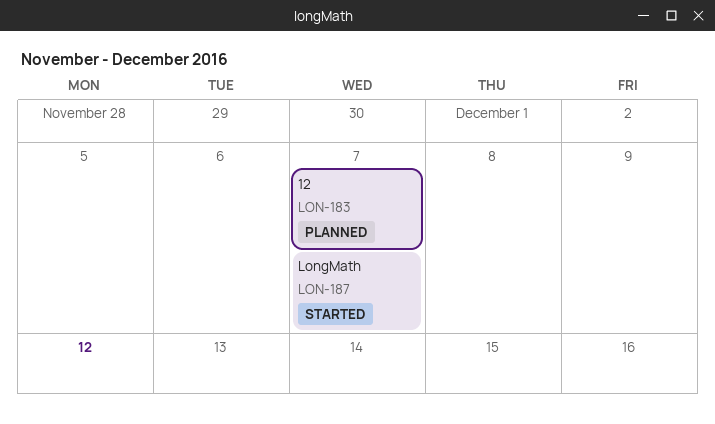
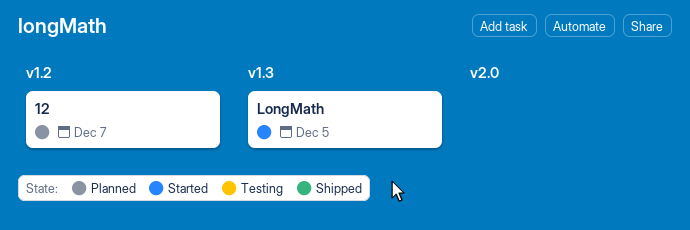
LongMath, due: Dec 7 -> Dec 5

